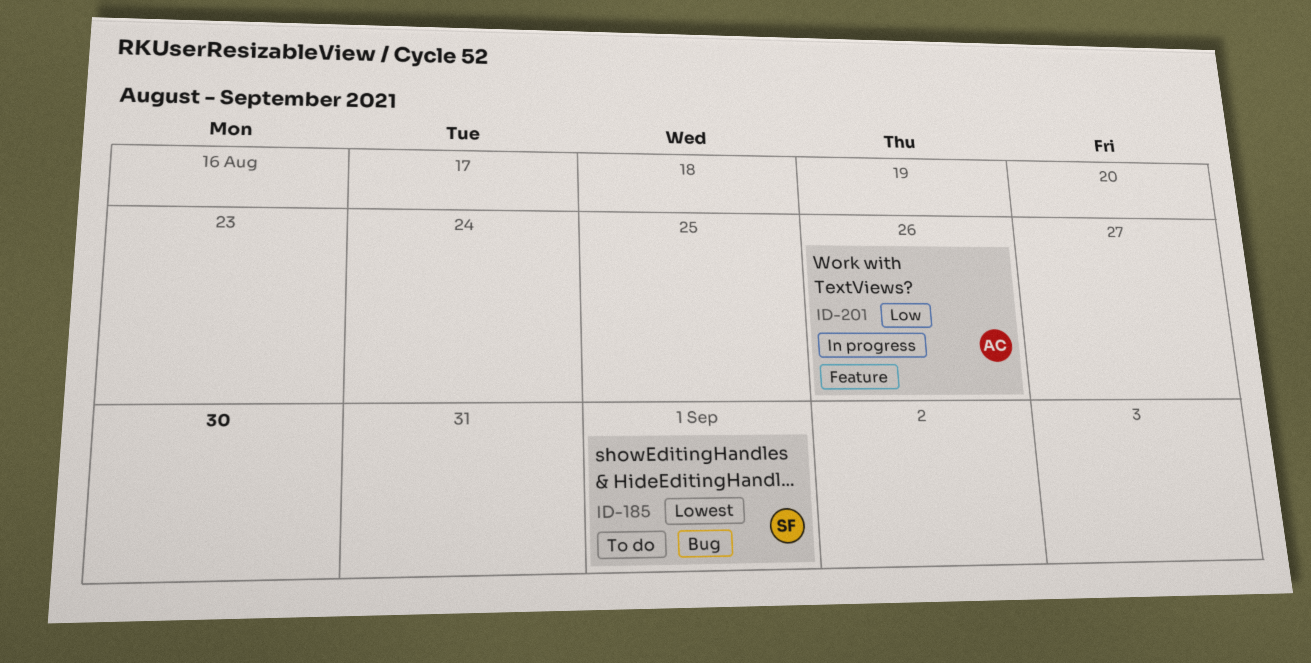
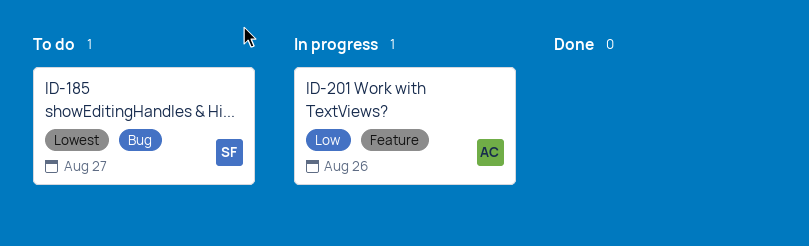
ID-185, due: Sep 1 -> Aug 27

